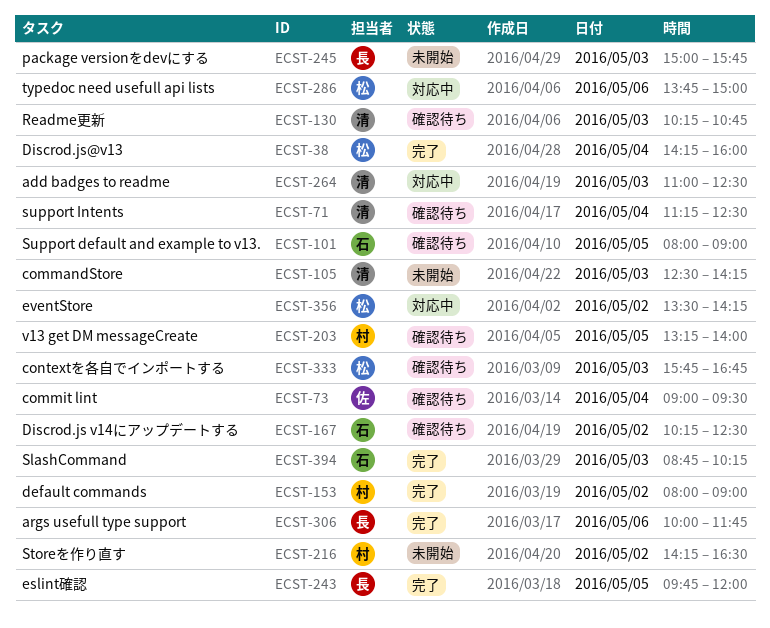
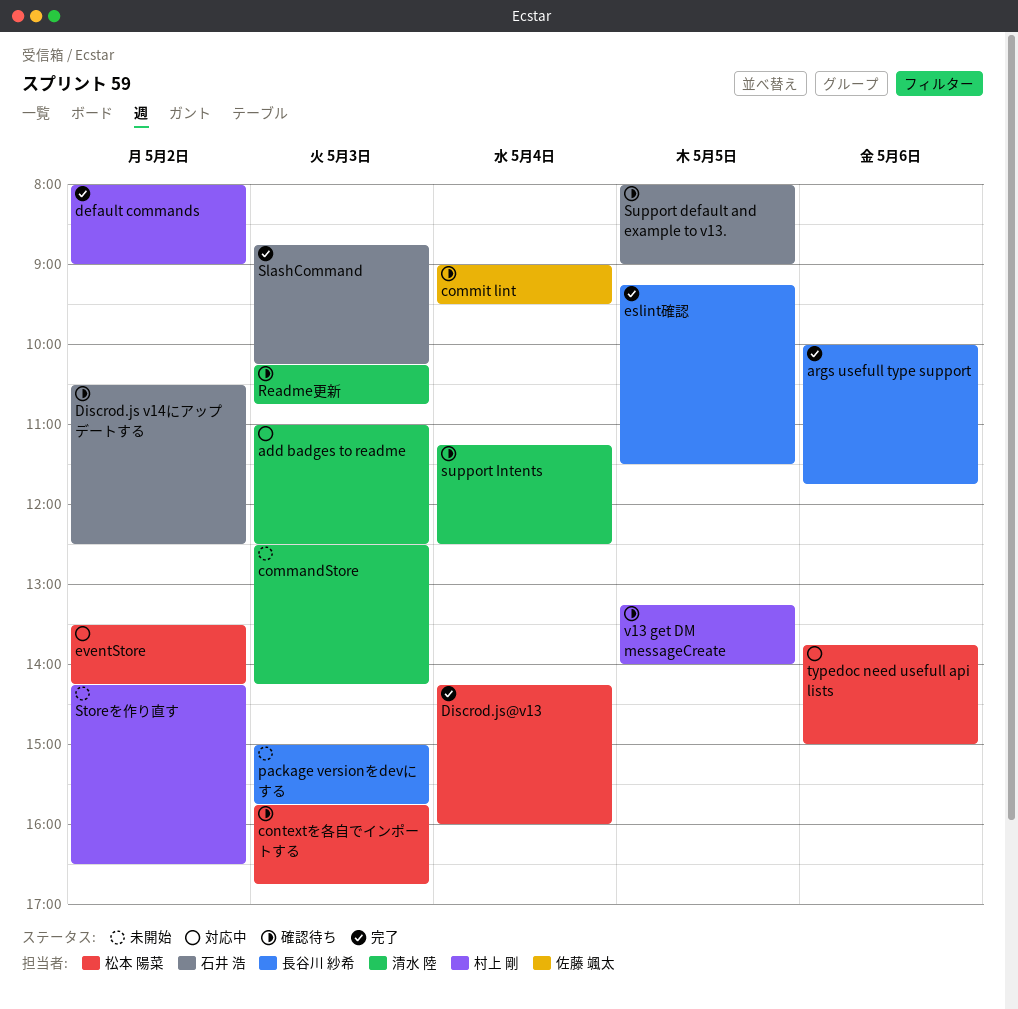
Discrod.js v14にアップデートする, begins: 10:15 -> 10:30
eslint確認, begins: 09:45 -> 09:15
eslint確認, ends: 12:00 -> 11:30

